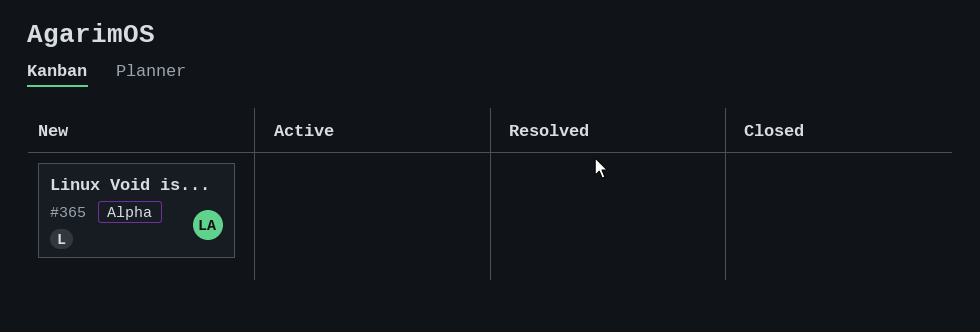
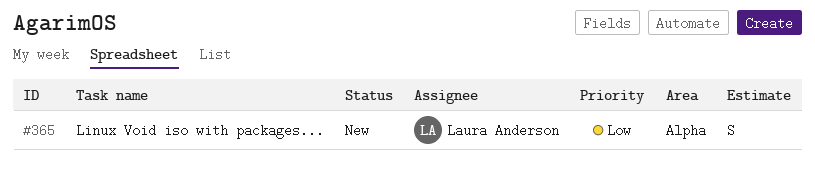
#365, estimate: L -> S

